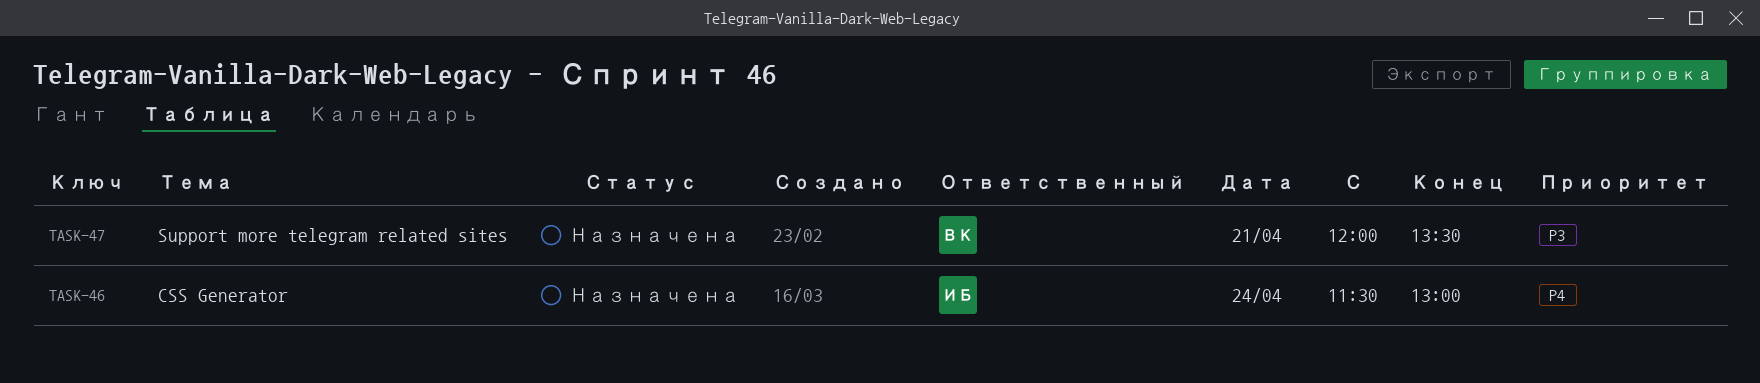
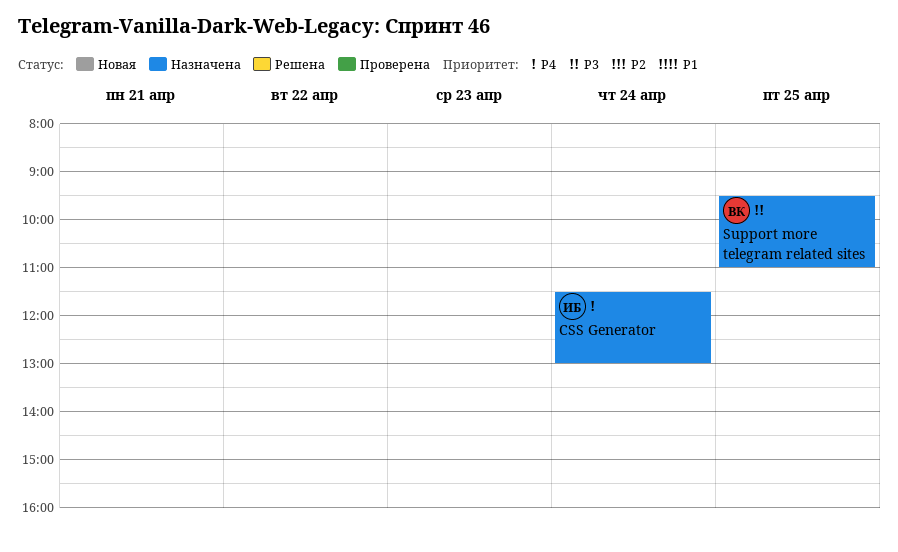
Support more telegram related sites, day: Apr 21 -> Apr 25
Support more telegram related sites, begins: 12:00 -> 09:30
Support more telegram related sites, ends: 13:30 -> 11:00

